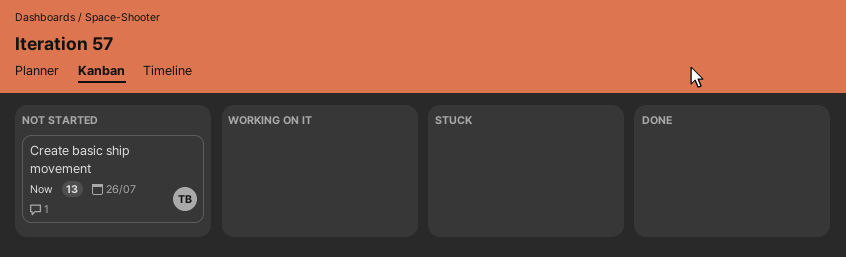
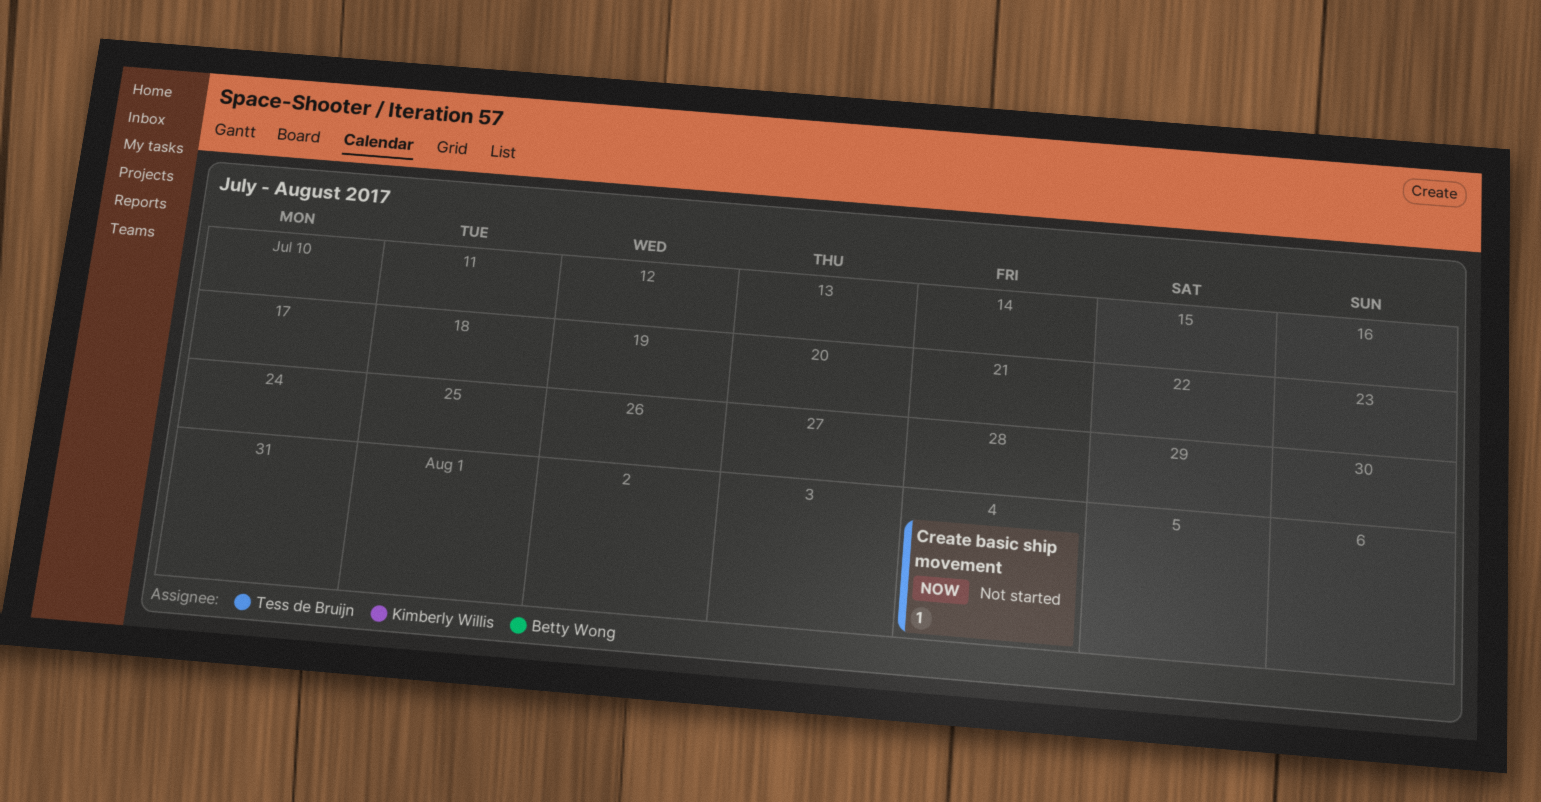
Create basic ship movement, estimate: 13 -> 1
Create basic ship movement, due: Jul 26 -> Aug 4

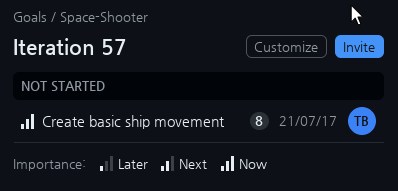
Create basic ship movement, estimate: 1 -> 8
Create basic ship movement, due: Aug 4 -> Jul 21

